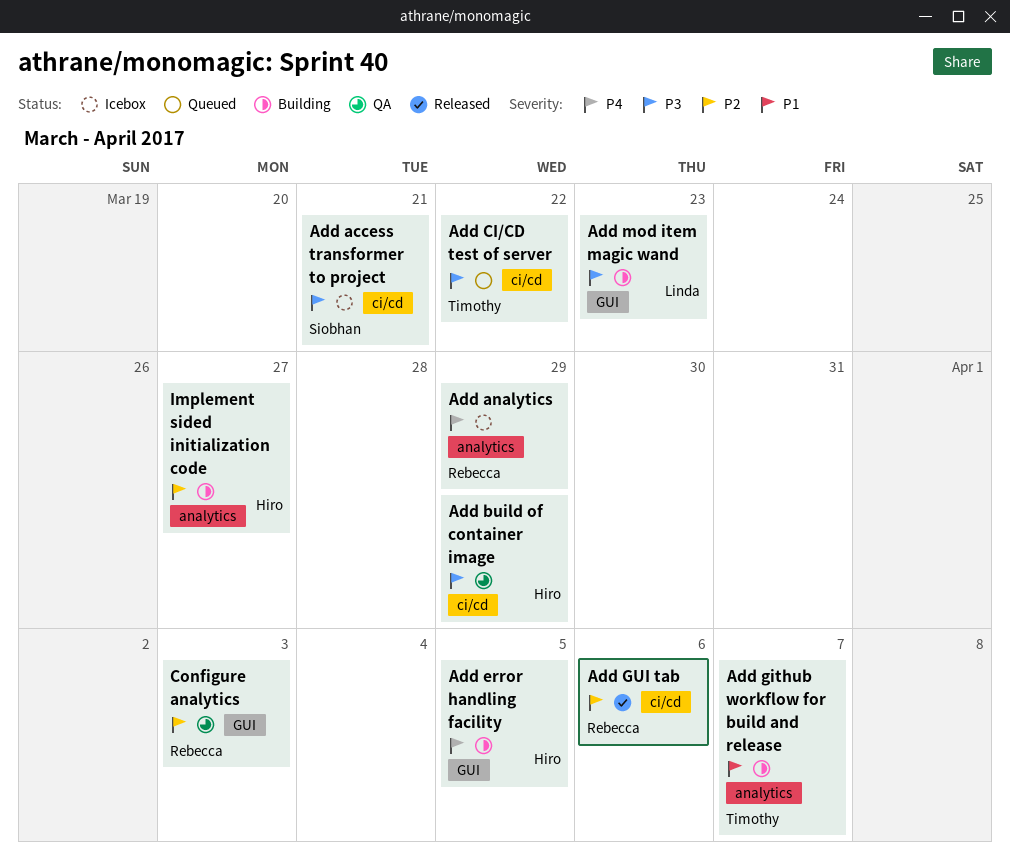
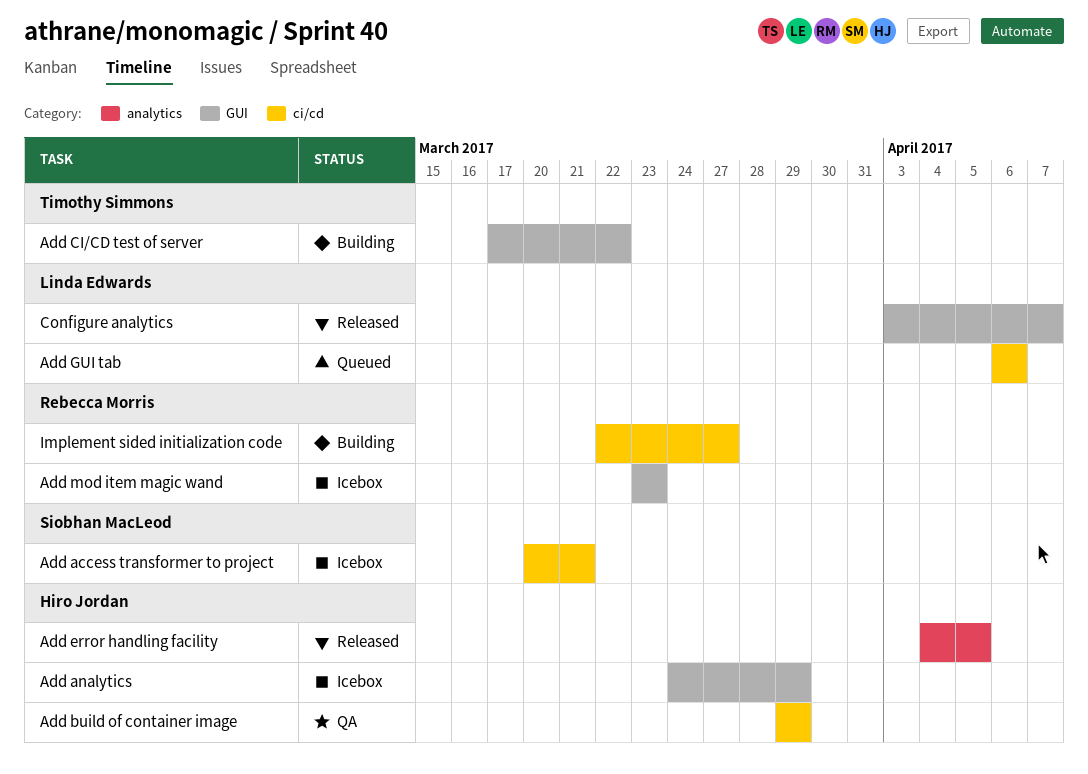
Add analytics, owner: Rebecca Morris -> Hiro Jordan
Add analytics, label: analytics -> GUI
Add CI/CD test of server, status: Queued -> Building
Add CI/CD test of server, label: ci/cd -> GUI
Add error handling facility, status: Building -> Released
Add error handling facility, label: GUI -> analytics
Add github workflow for build and release: present -> none
Add GUI tab, status: Released -> Queued
Add GUI tab, owner: Rebecca Morris -> Linda Edwards
Add mod item magic wand, status: Building -> Icebox
Add mod item magic wand, owner: Linda Edwards -> Rebecca Morris
Configure analytics, status: QA -> Released
Configure analytics, owner: Rebecca Morris -> Linda Edwards
Configure analytics, due: Apr 3 -> Apr 7
Implement sided initialization code, owner: Hiro Jordan -> Rebecca Morris
Implement sided initialization code, label: analytics -> ci/cd

